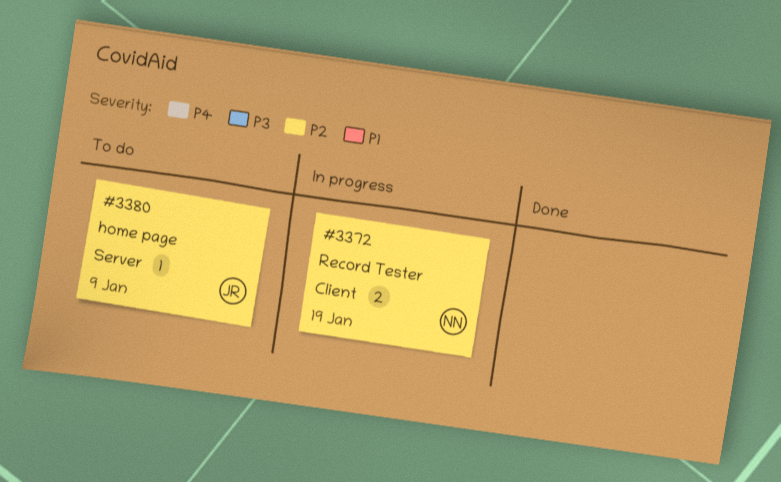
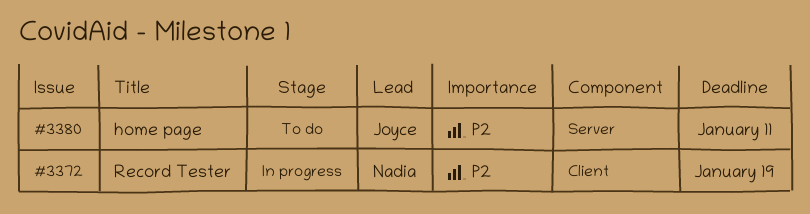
#3380, due: Jan 9 -> Jan 11

